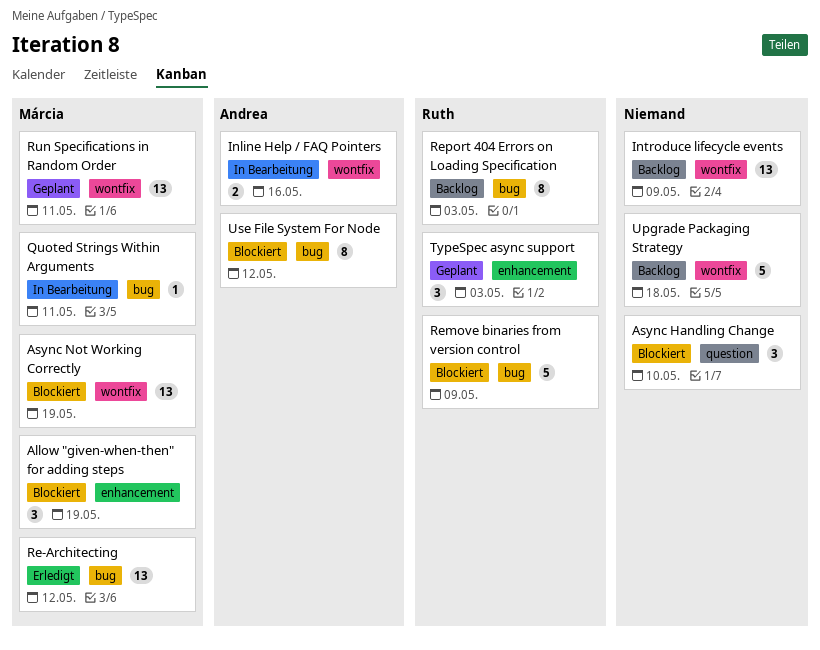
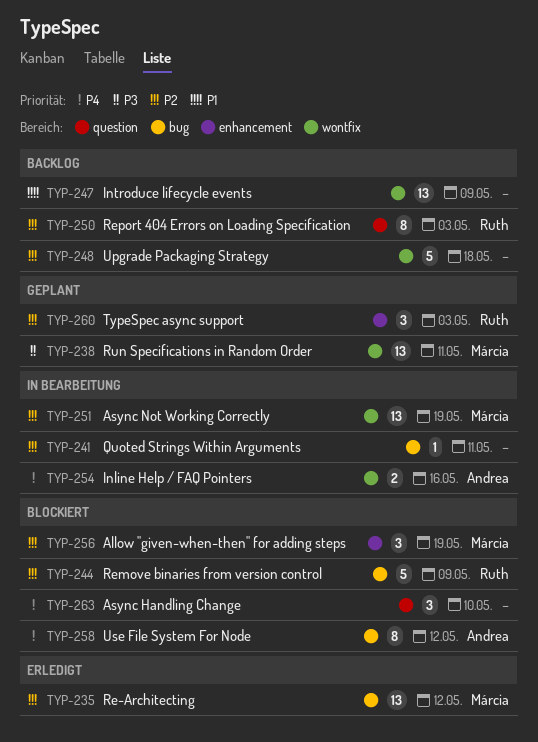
Async Not Working Correctly, status: Blockiert -> In Bearbeitung
Quoted Strings Within Arguments, owner: Márcia -> none
Report 404 Errors on Loading Specification, label: bug -> question

